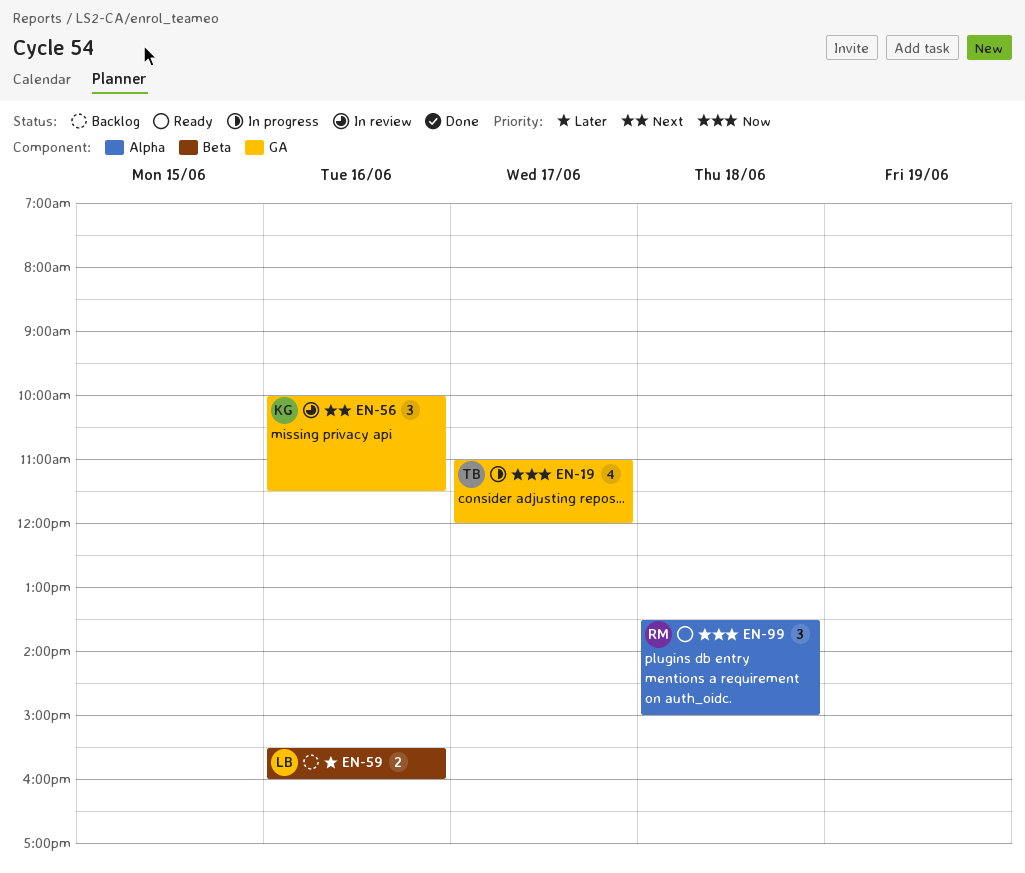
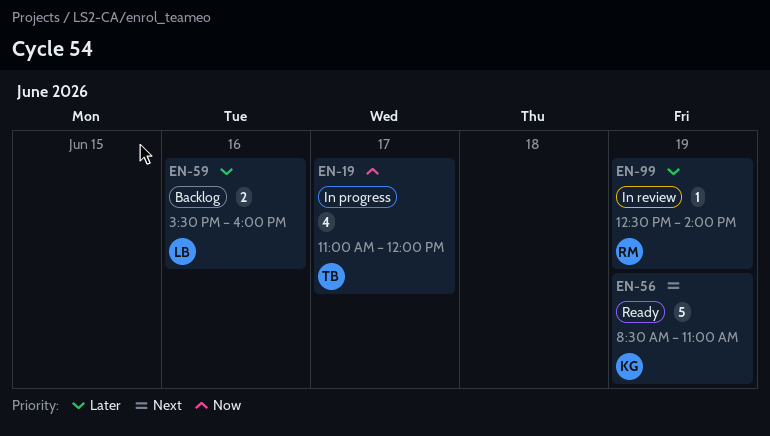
EN-56, status: In review -> Ready
EN-56, estimate: 3 -> 5
EN-56, day: Jun 16 -> Jun 19
EN-56, begins: 10:00 -> 08:30
EN-56, ends: 11:30 -> 11:00
EN-99, status: Ready -> In review
EN-99, priority: Now -> Later
EN-99, estimate: 3 -> 1
EN-99, day: Jun 18 -> Jun 19
EN-99, begins: 13:30 -> 12:30
EN-99, ends: 15:00 -> 14:00

